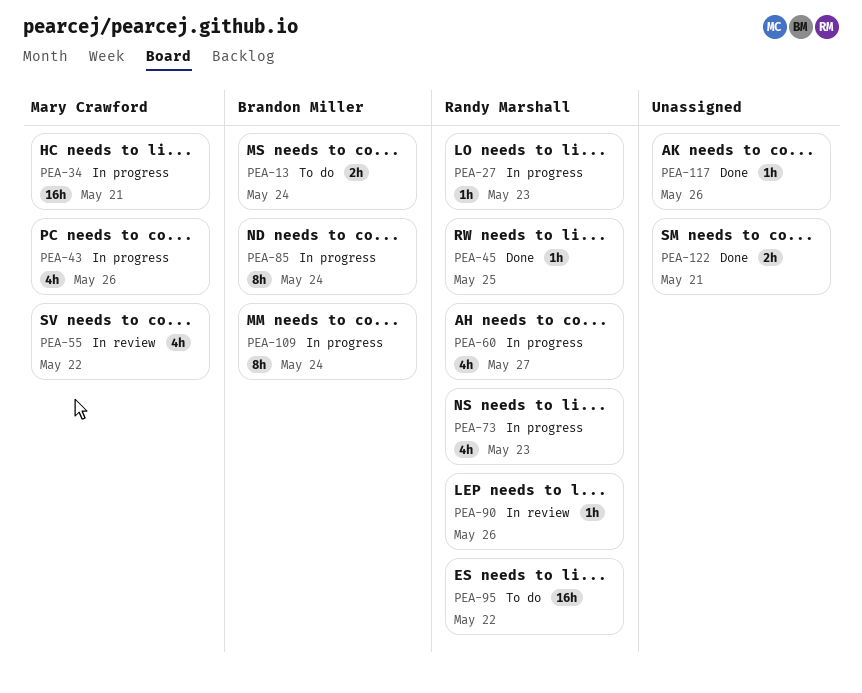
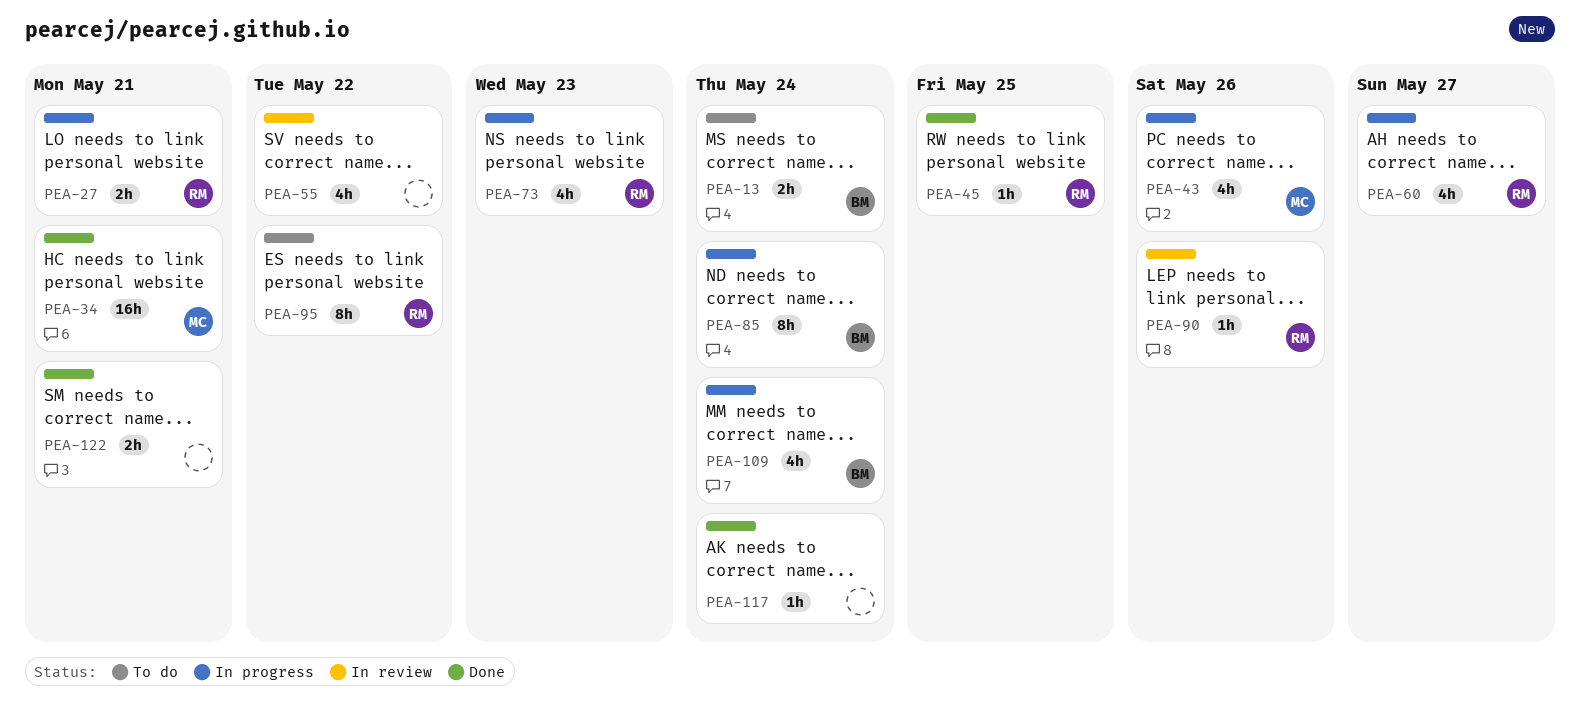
PEA-27, estimate: 1h -> 2h
PEA-27, due: May 23 -> May 21
PEA-34, status: In progress -> Done
PEA-55, owner: Mary Crawford -> none
PEA-95, estimate: 16h -> 8h
PEA-109, estimate: 8h -> 4h
PEA-117, due: May 26 -> May 24

